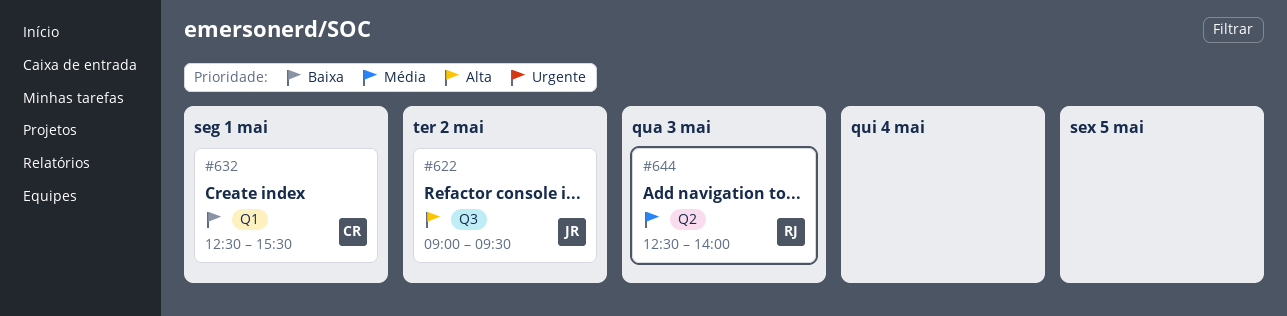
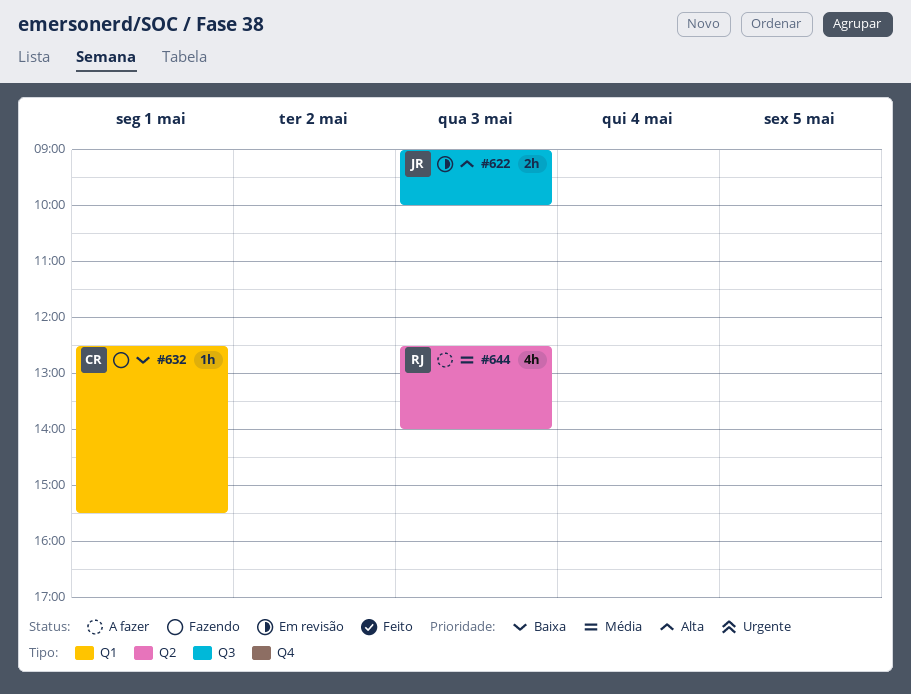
#622, day: May 2 -> May 3
#622, ends: 09:30 -> 10:00

